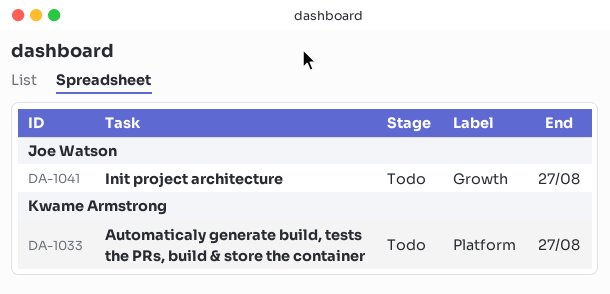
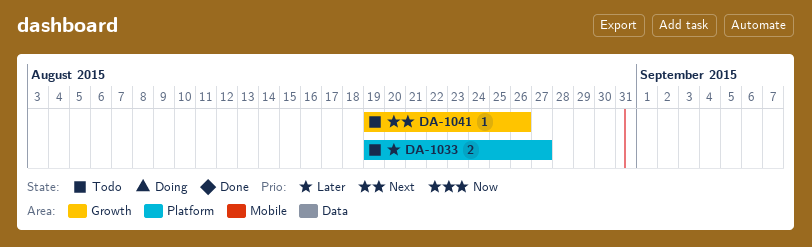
DA-1041, due: Aug 27 -> Aug 26

